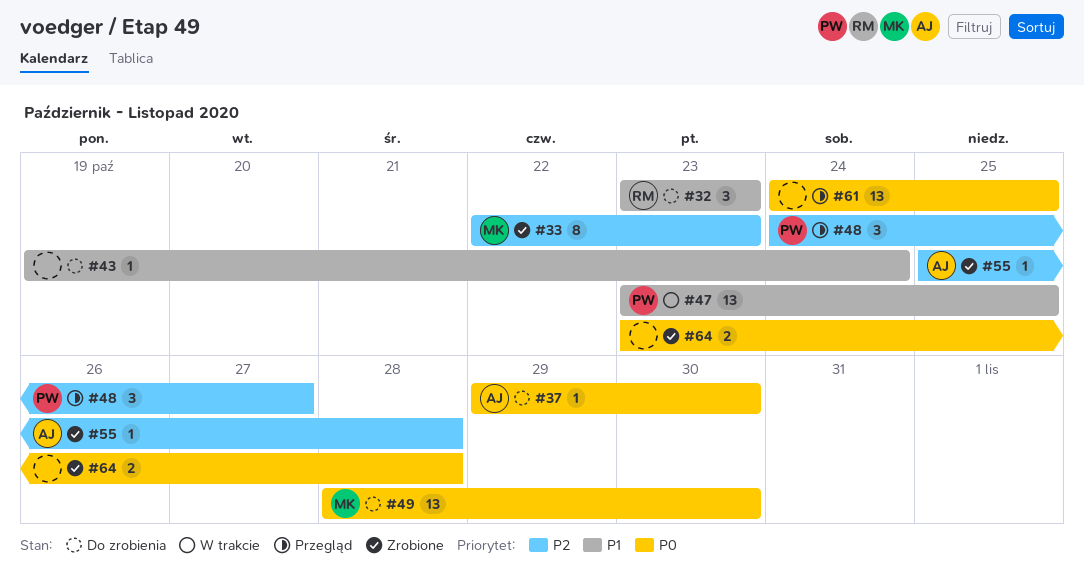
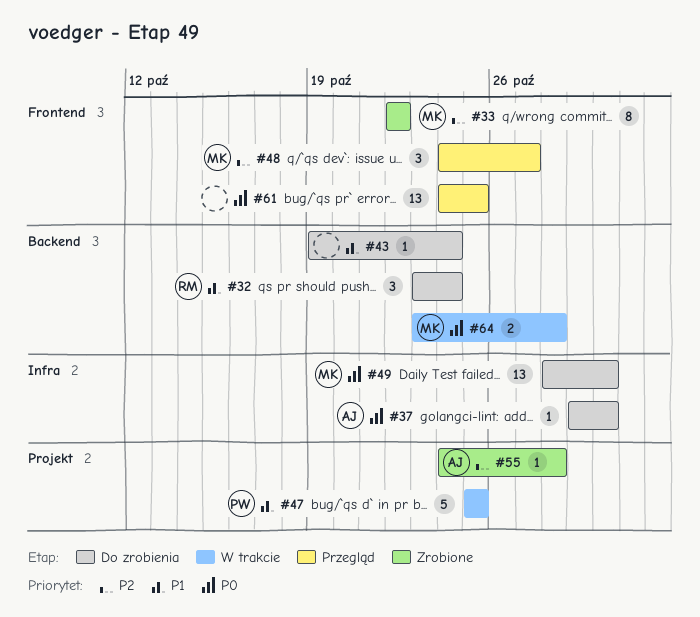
#32, due: Oct 23 -> Oct 24
#33, due: Oct 23 -> Oct 22
#47, estimate: 13 -> 5
#47, start: Oct 23 -> Oct 25
#48, owner: PW -> MK
#55, start: Oct 25 -> Oct 24
#64, status: Zrobione -> W trakcie
#64, owner: none -> MK

